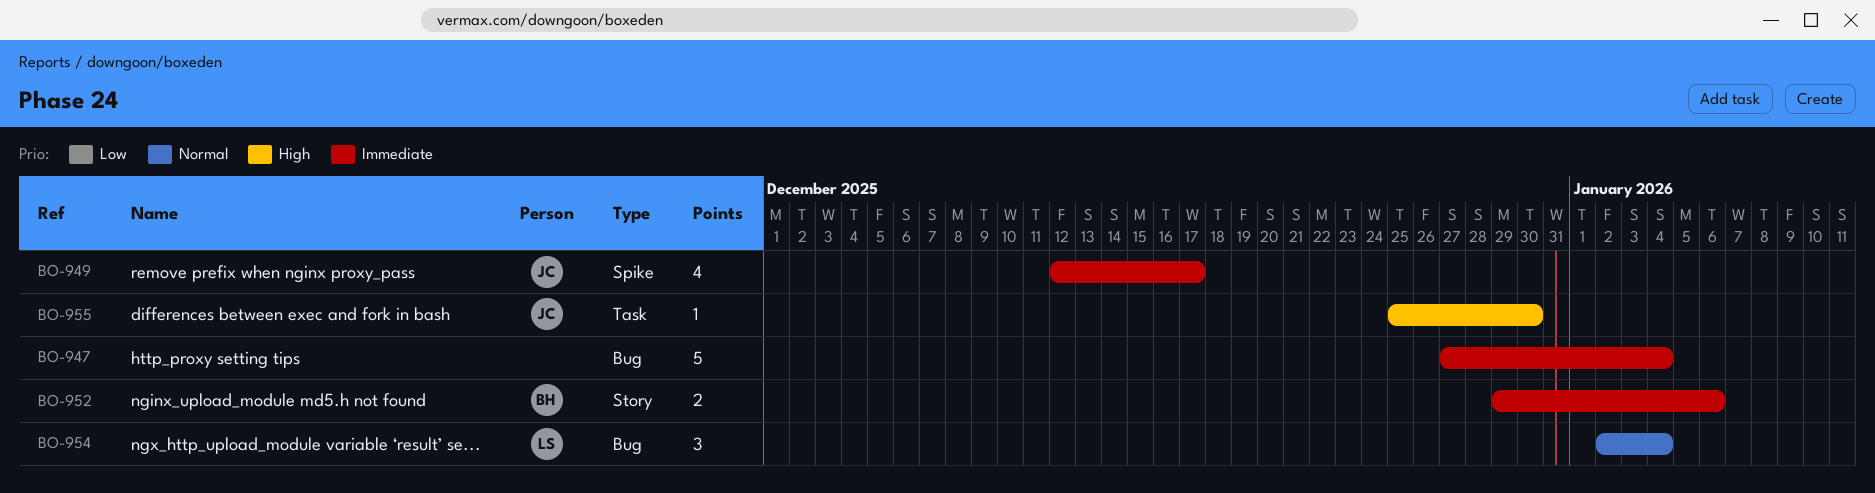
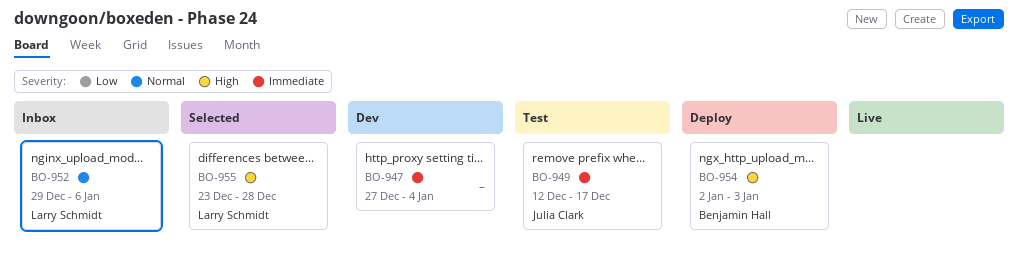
BO-952, owner: Benjamin Hall -> Larry Schmidt
BO-952, priority: Immediate -> Normal
BO-954, owner: Larry Schmidt -> Benjamin Hall
BO-954, priority: Normal -> High
BO-954, due: Jan 4 -> Jan 3
BO-955, owner: Julia Clark -> Larry Schmidt
BO-955, start: Dec 25 -> Dec 23
BO-955, due: Dec 30 -> Dec 28

